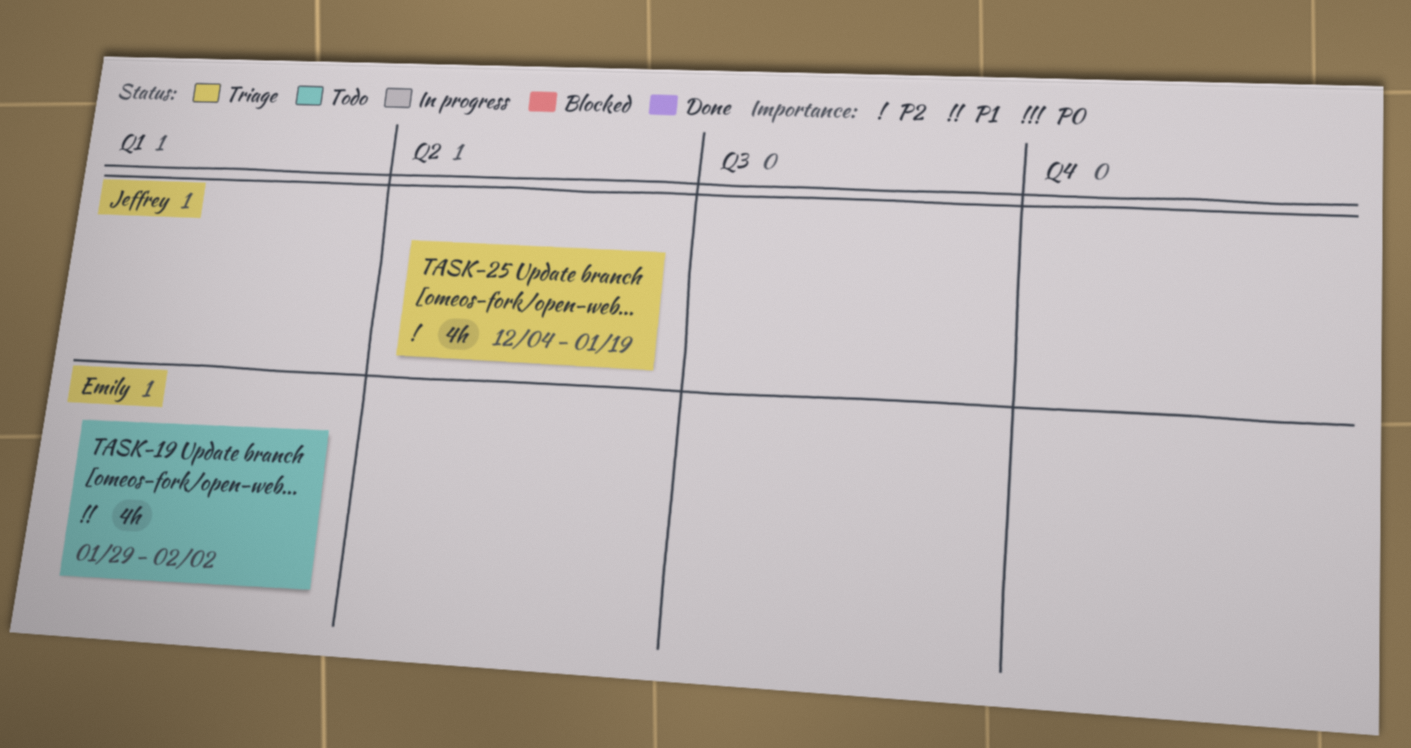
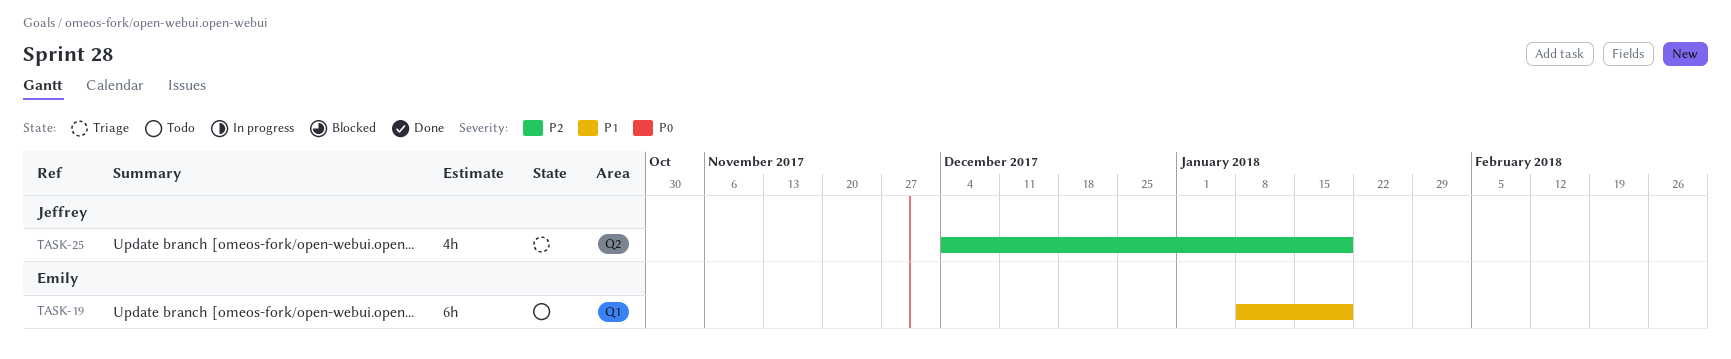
TASK-19, estimate: 4h -> 6h
TASK-19, start: Jan 29 -> Jan 8
TASK-19, due: Feb 2 -> Jan 19

